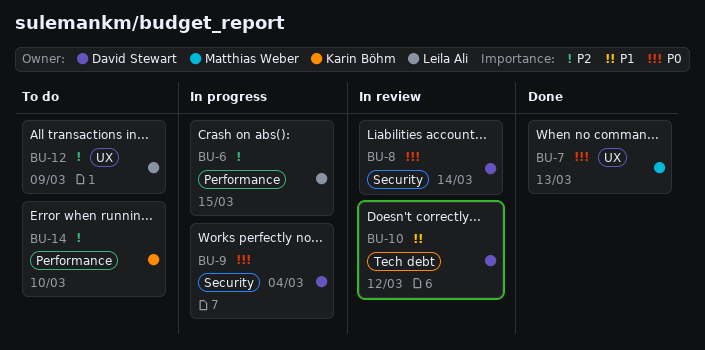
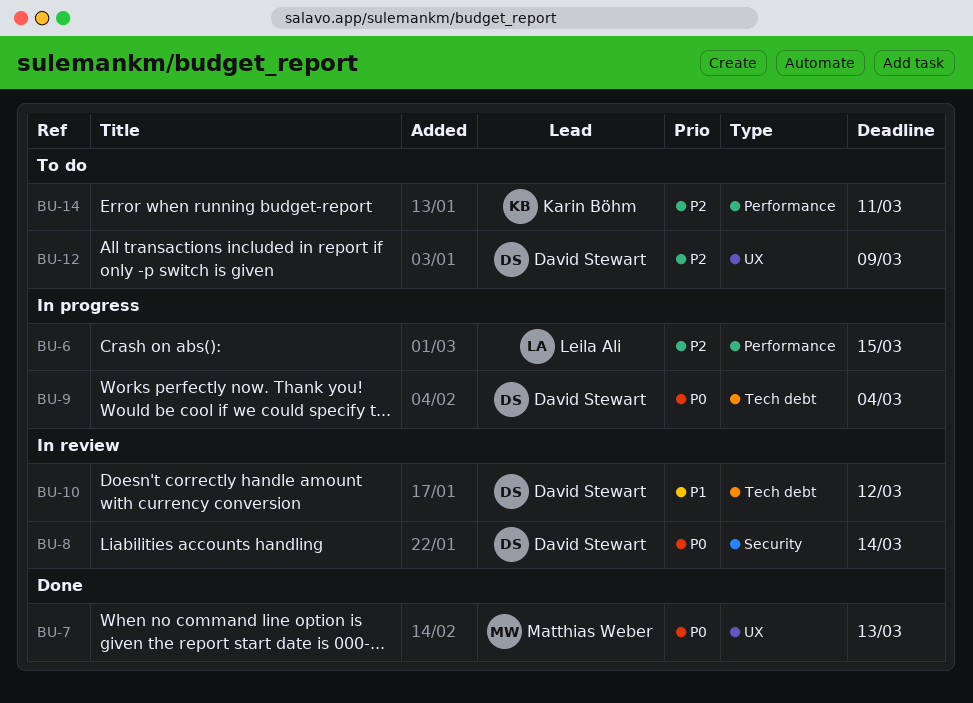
BU-9, label: Security -> Tech debt
BU-12, owner: Leila Ali -> David Stewart
BU-14, due: Mar 10 -> Mar 11

